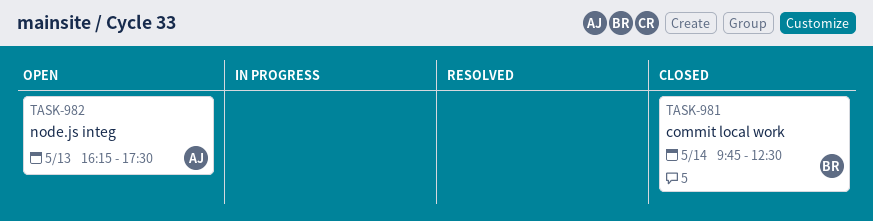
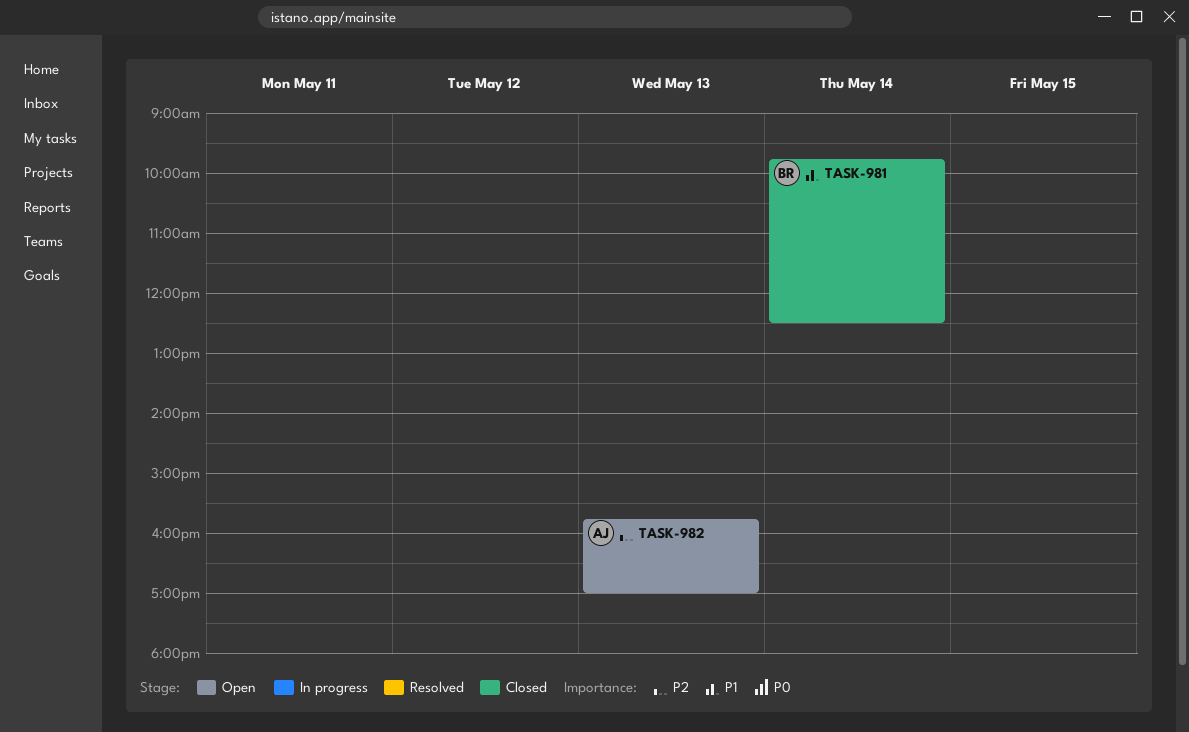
TASK-982, begins: 16:15 -> 15:45
TASK-982, ends: 17:30 -> 17:00

